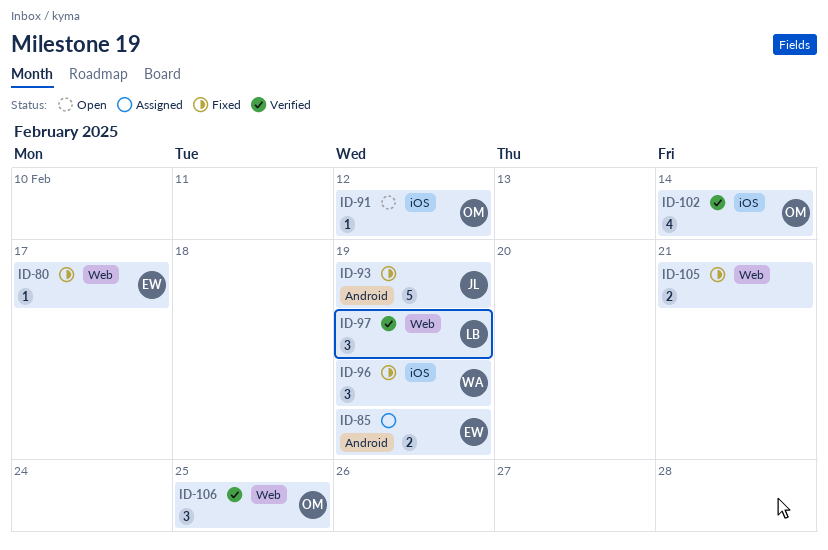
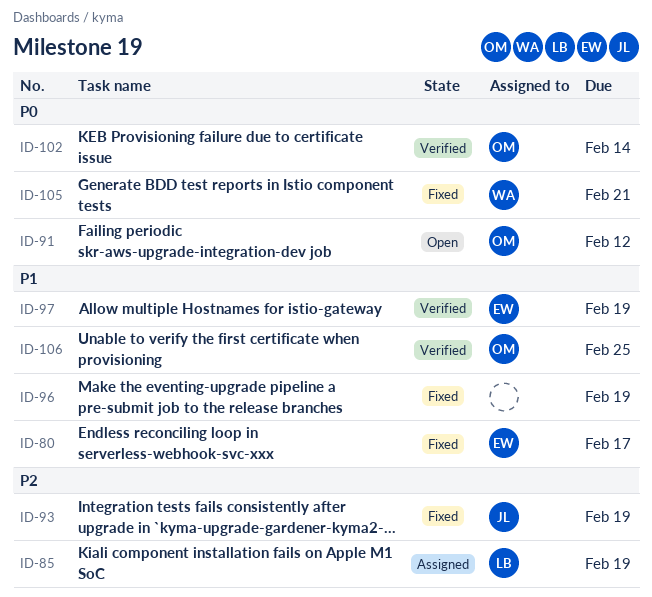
ID-85, owner: EW -> LB
ID-96, owner: WA -> none
ID-97, owner: LB -> EW
ID-105, owner: none -> WA

